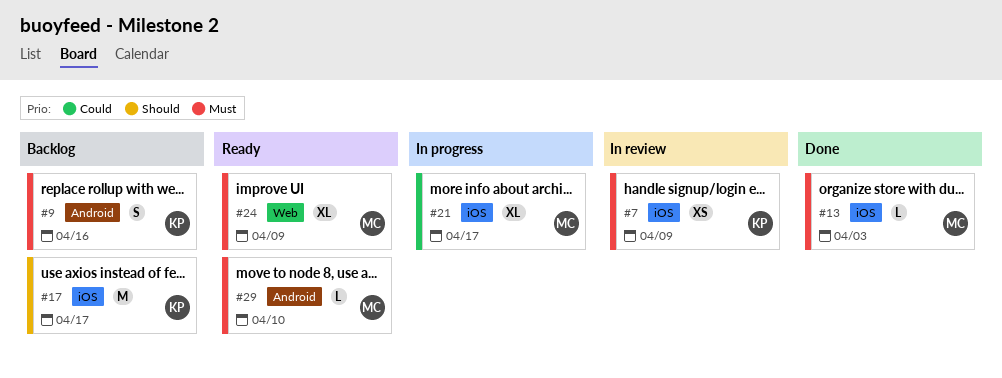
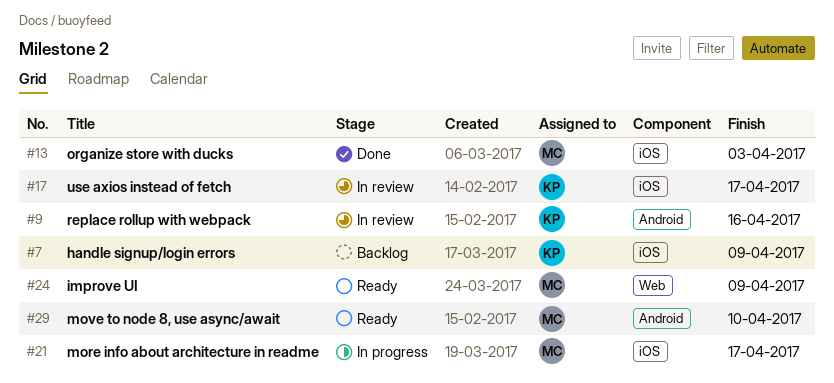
#7, status: In review -> Backlog
#9, status: Backlog -> In review
#17, status: Backlog -> In review

